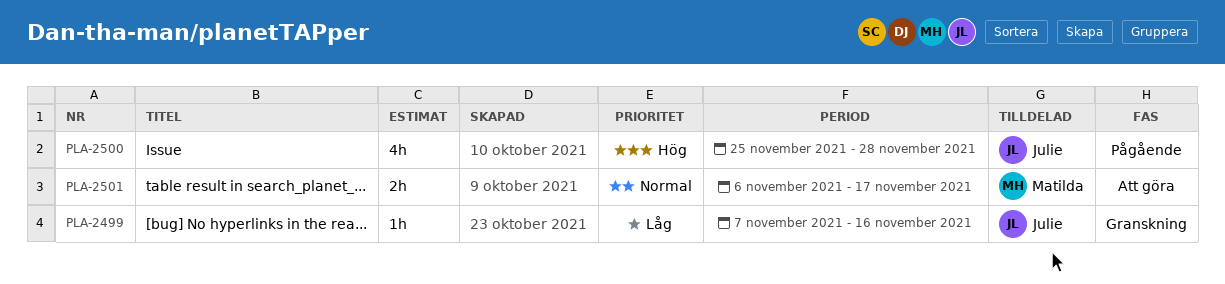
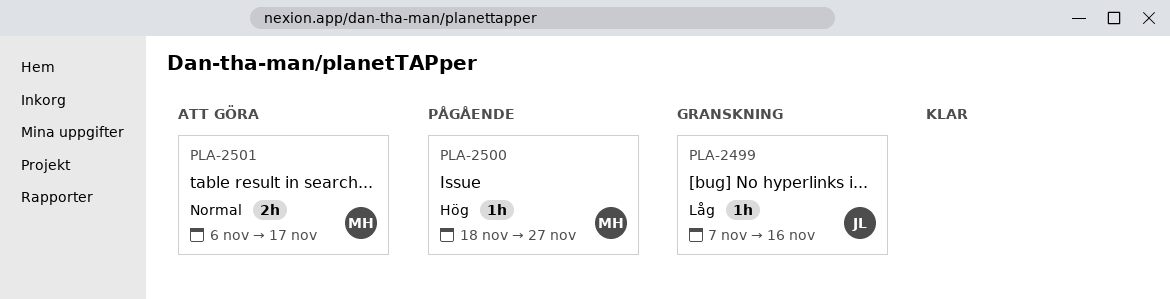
PLA-2500, owner: Julie -> Matilda
PLA-2500, estimate: 4h -> 1h
PLA-2500, start: Nov 25 -> Nov 18
PLA-2500, due: Nov 28 -> Nov 27

